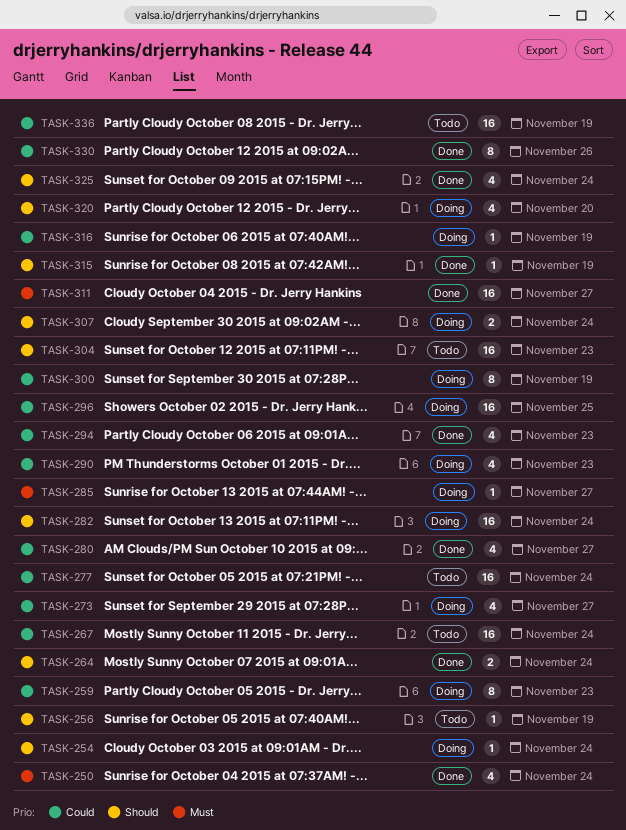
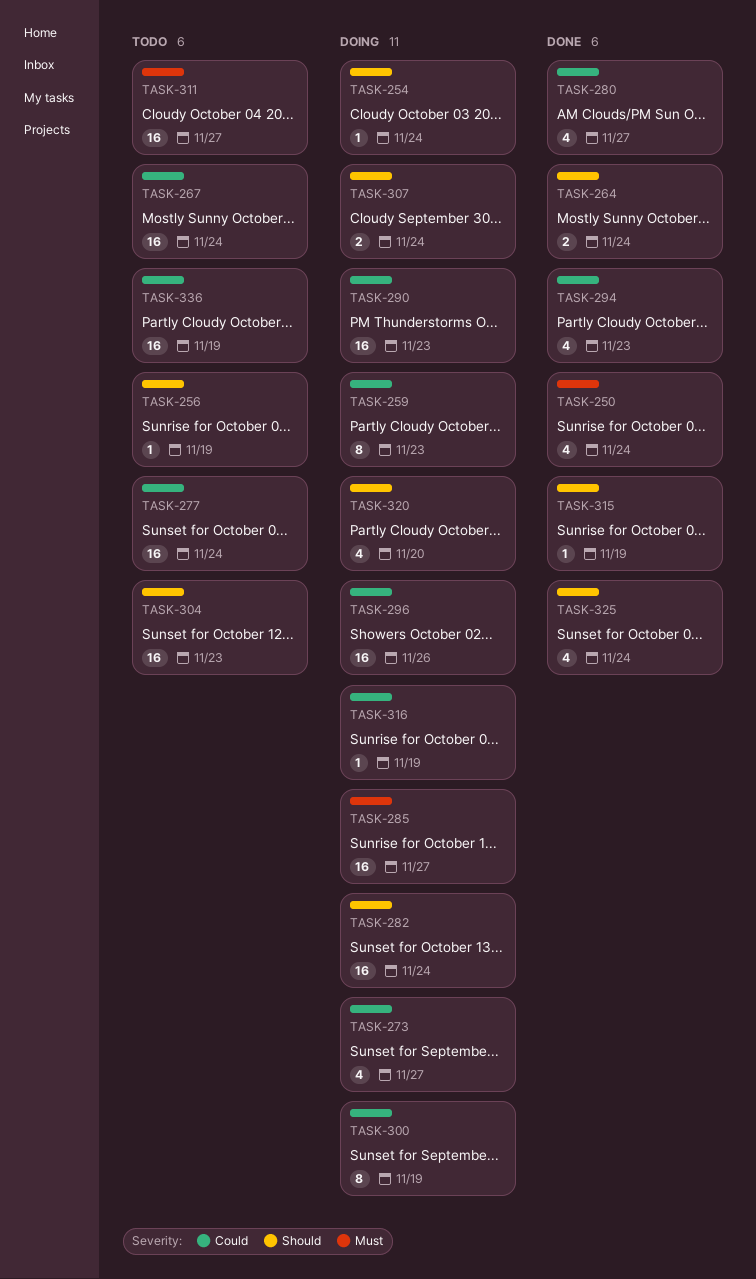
TASK-285, estimate: 1 -> 16
TASK-290, estimate: 4 -> 16
TASK-296, due: Nov 25 -> Nov 26
TASK-311, status: Done -> Todo
TASK-330: present -> none

